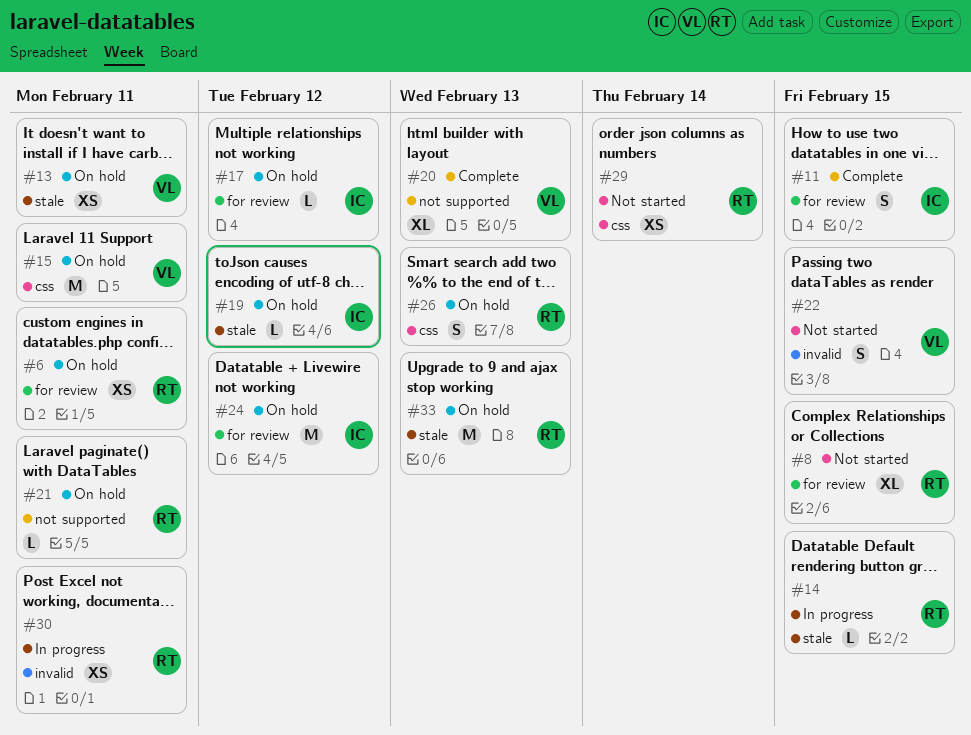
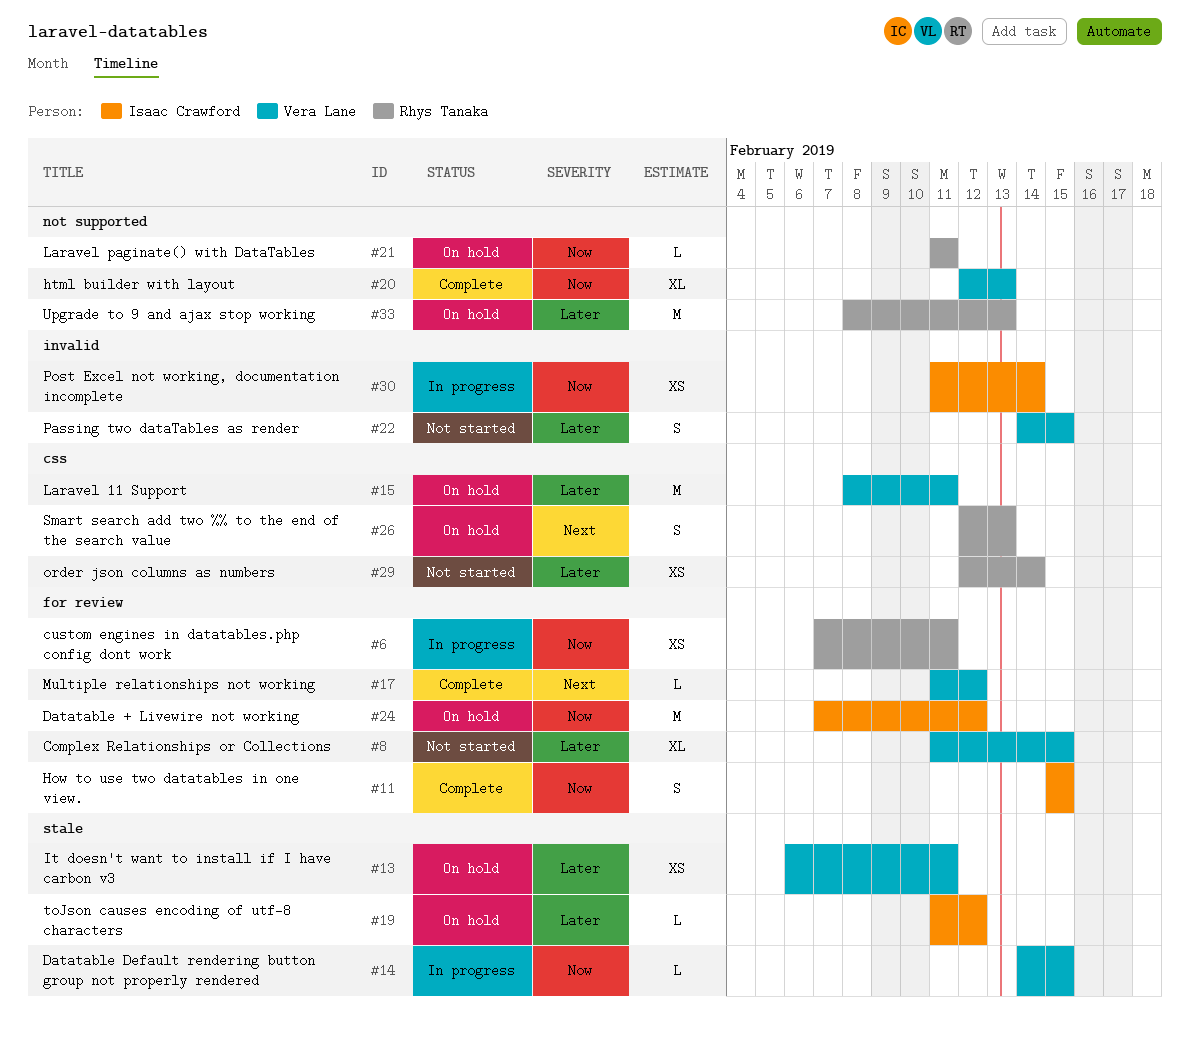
#6, status: On hold -> In progress
#8, owner: Rhys Tanaka -> Vera Lane
#14, owner: Rhys Tanaka -> Vera Lane
#17, status: On hold -> Complete
#17, owner: Isaac Crawford -> Vera Lane
#30, owner: Rhys Tanaka -> Isaac Crawford
#30, due: Feb 11 -> Feb 14
#33, label: stale -> not supported

